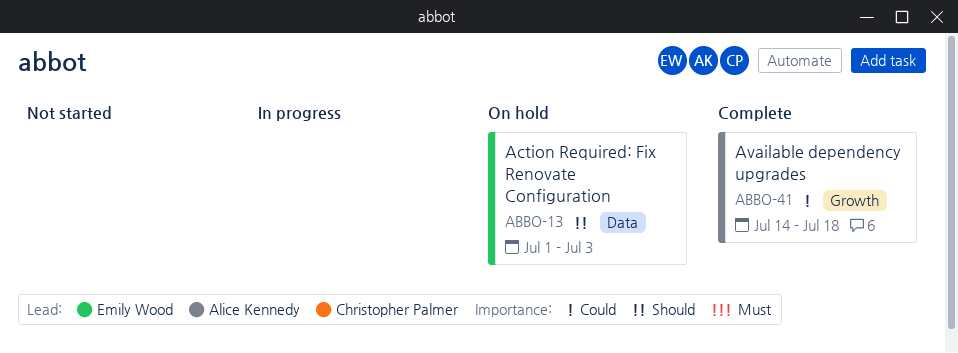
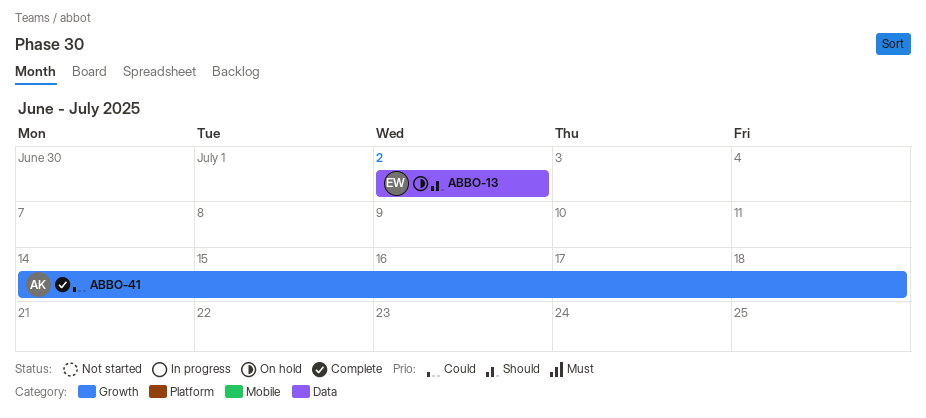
ABBO-13, start: Jul 1 -> Jul 2
ABBO-13, due: Jul 3 -> Jul 2

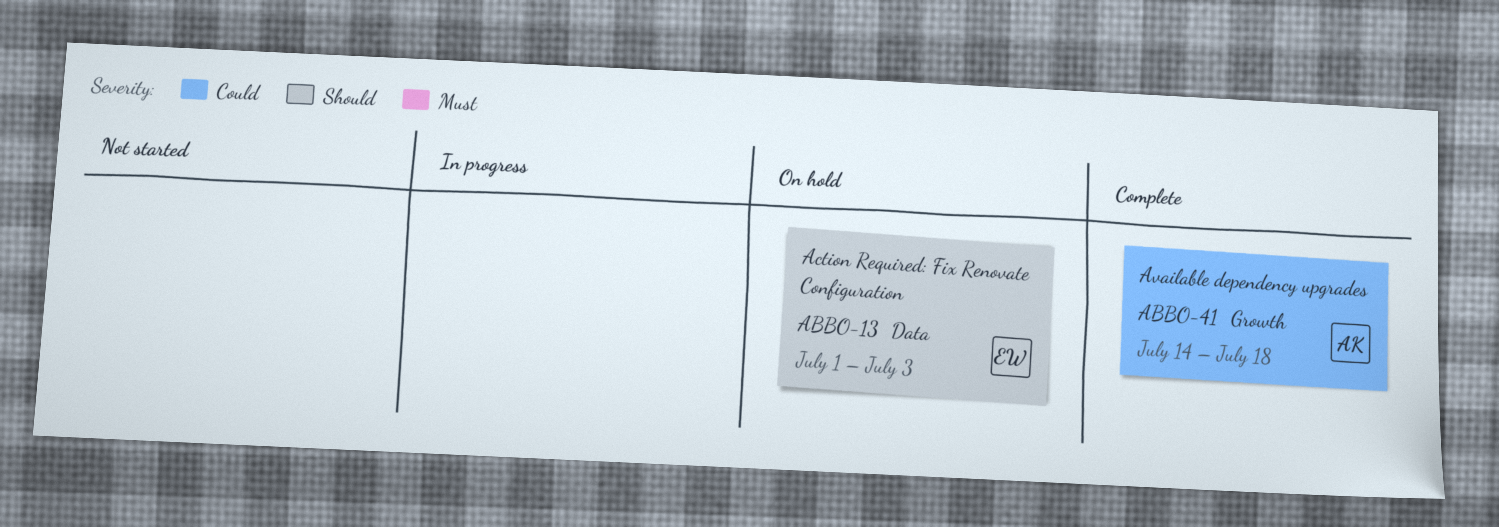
ABBO-13, start: Jul 2 -> Jul 1
ABBO-13, due: Jul 2 -> Jul 3

